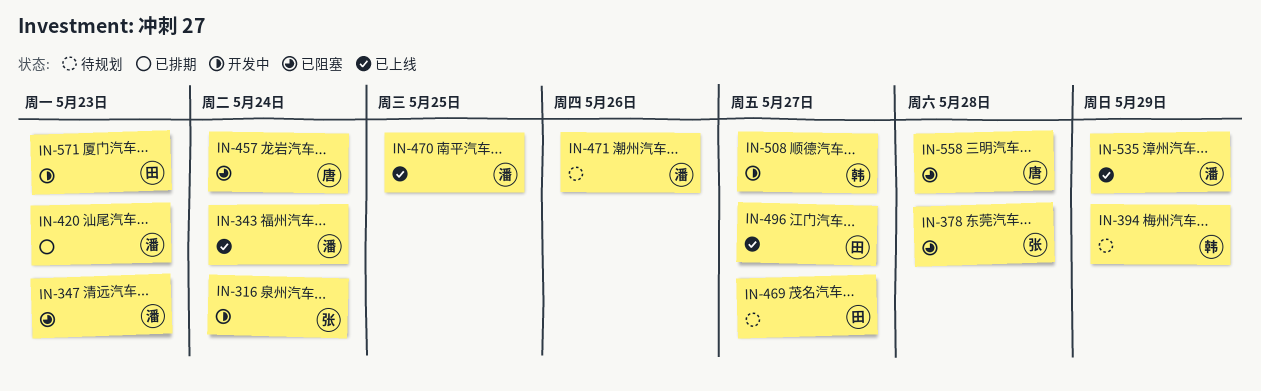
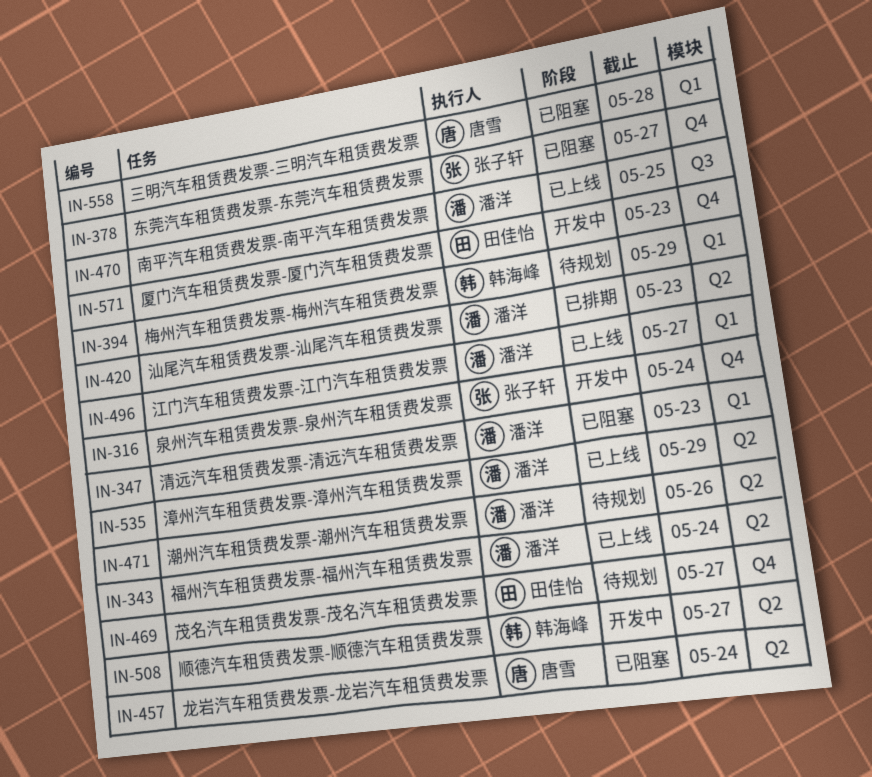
IN-378, due: May 28 -> May 27
IN-496, owner: 田佳怡 -> 潘洋

